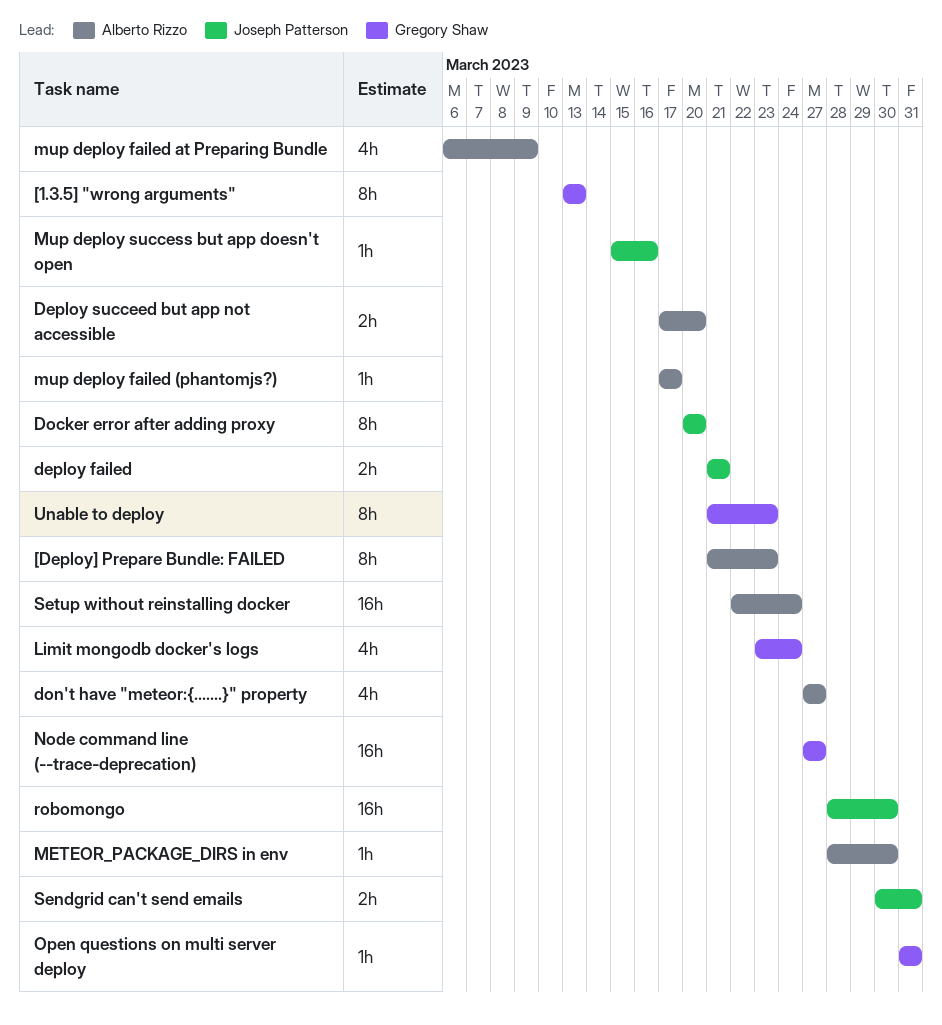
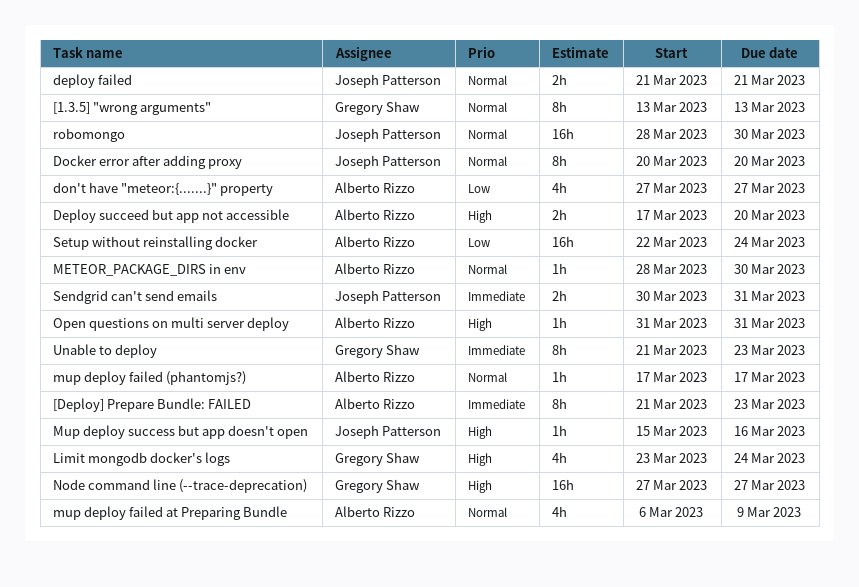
Open questions on multi server deploy, owner: Gregory Shaw -> Alberto Rizzo

